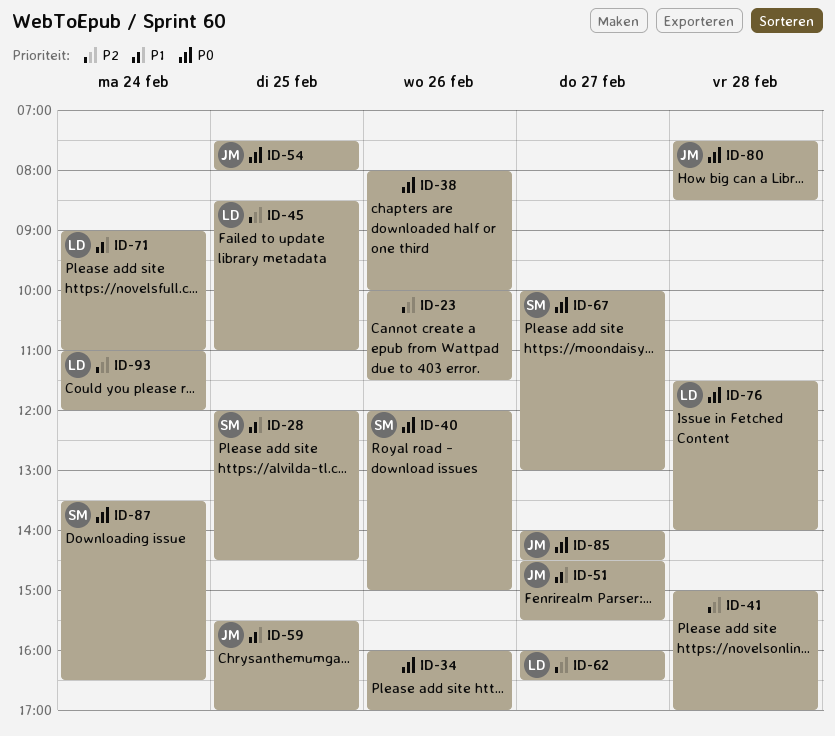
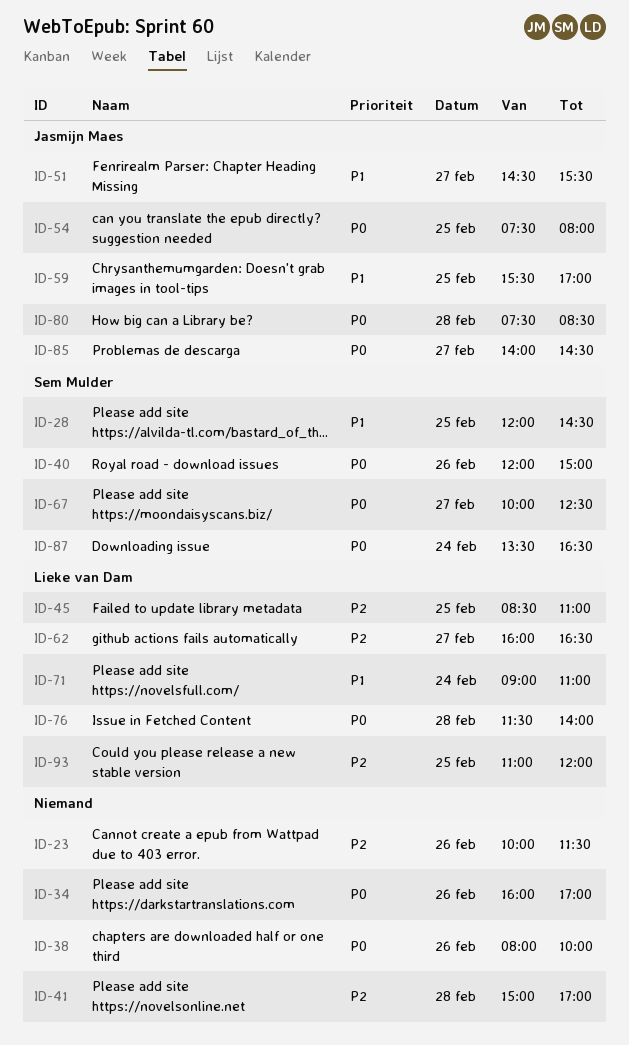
ID-67, ends: 13:00 -> 12:30
ID-93, day: Feb 24 -> Feb 25

